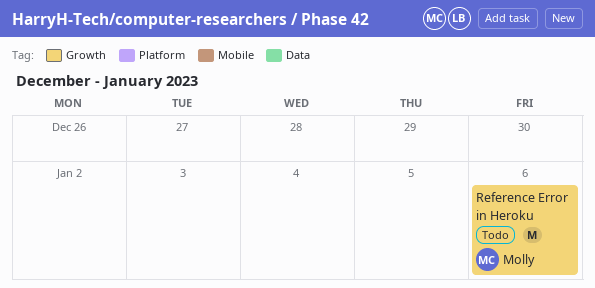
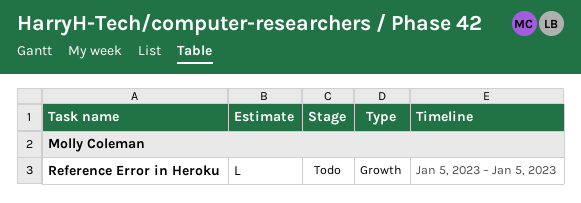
Reference Error in Heroku, estimate: M -> L
Reference Error in Heroku, due: Jan 6 -> Jan 5

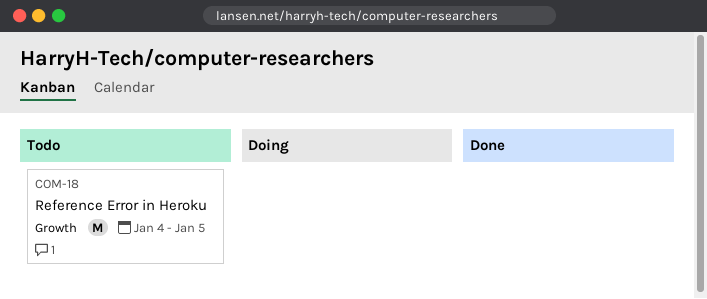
Reference Error in Heroku, estimate: L -> M
Reference Error in Heroku, start: Jan 5 -> Jan 4

